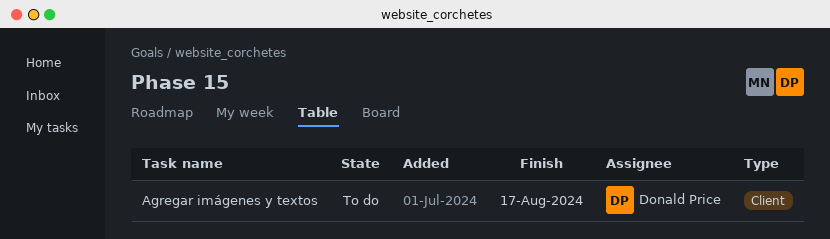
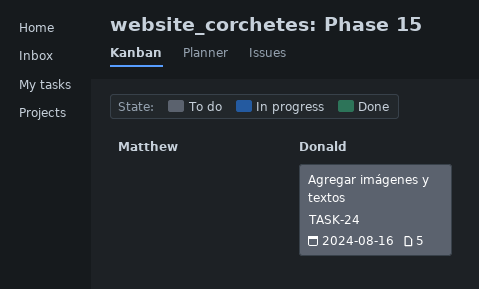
Agregar imágenes y textos, due: Aug 17 -> Aug 16

